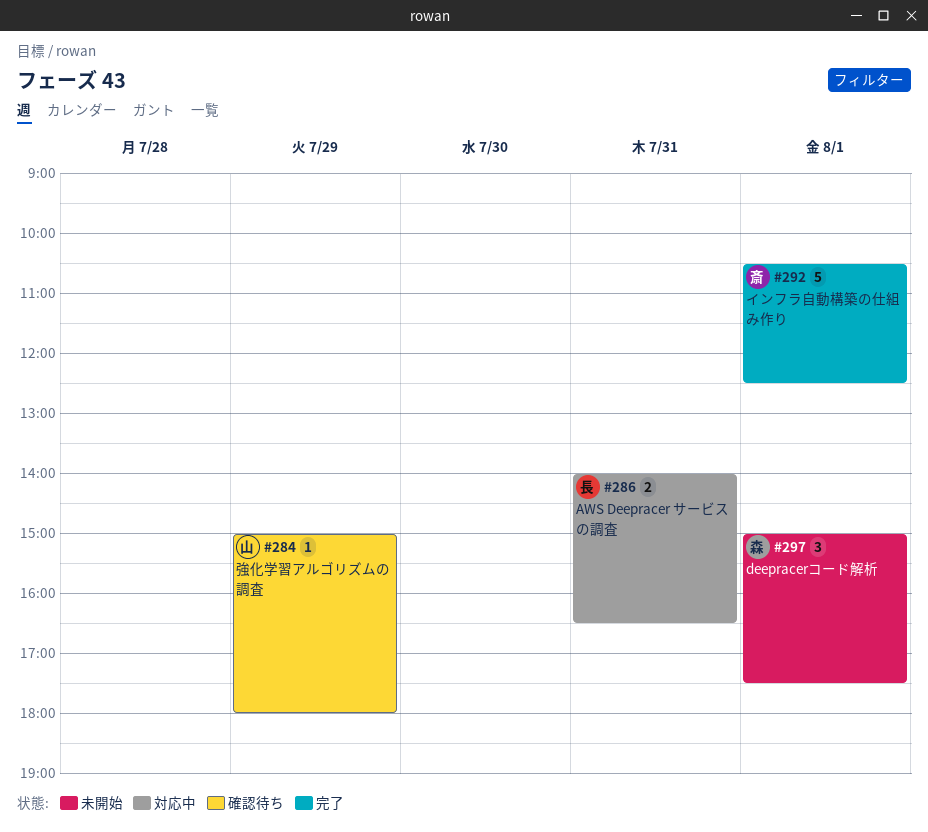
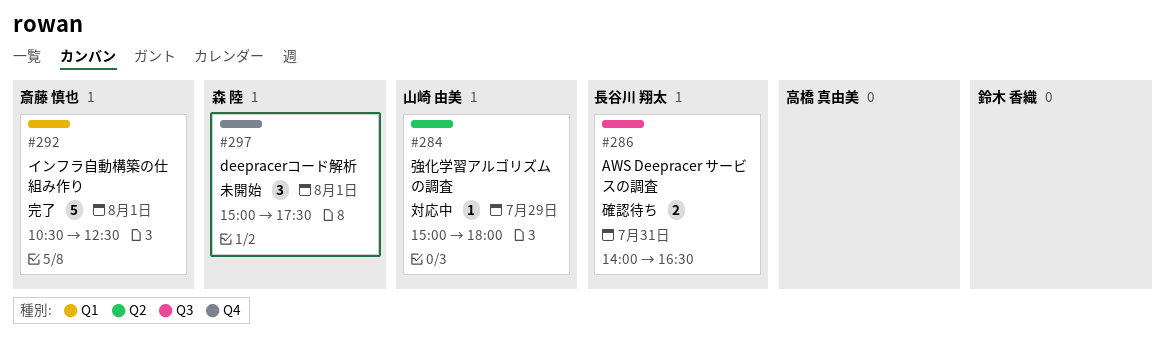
#284, status: 確認待ち -> 対応中
#286, status: 対応中 -> 確認待ち

